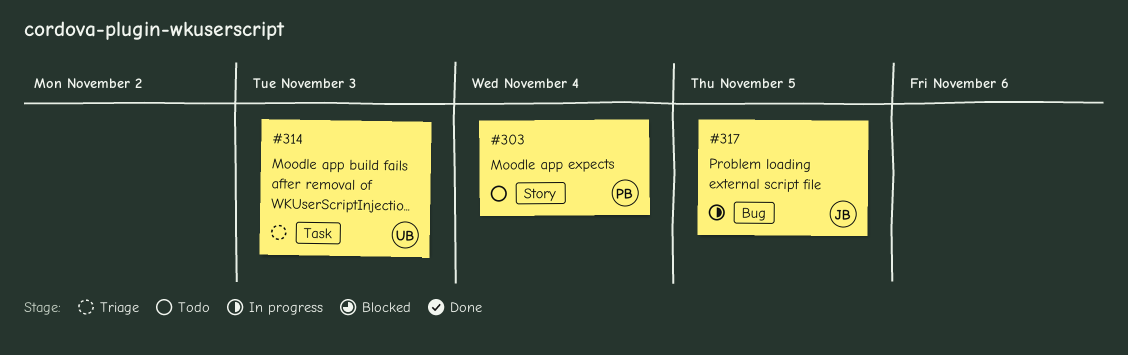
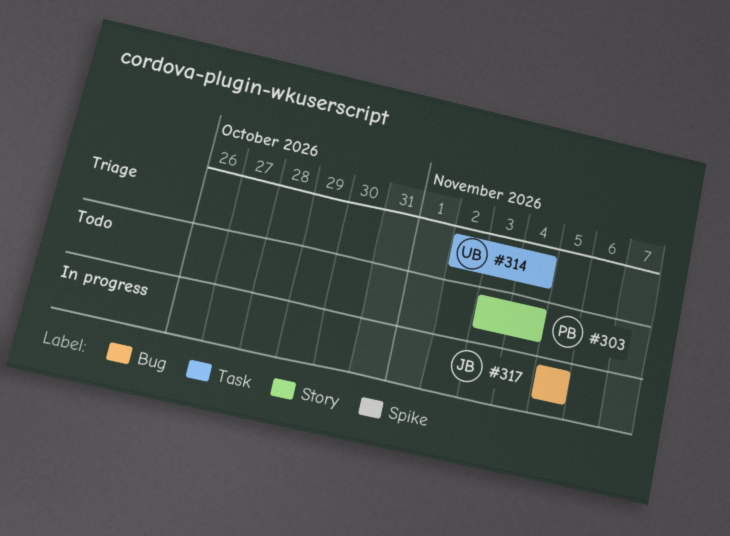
#314, due: Nov 3 -> Nov 4

